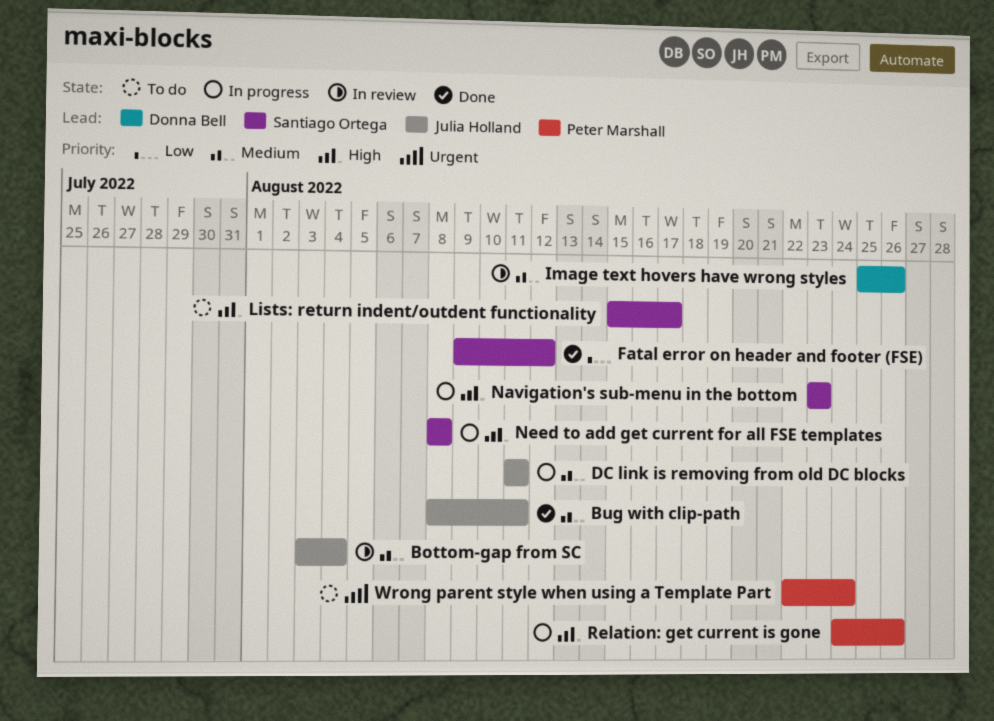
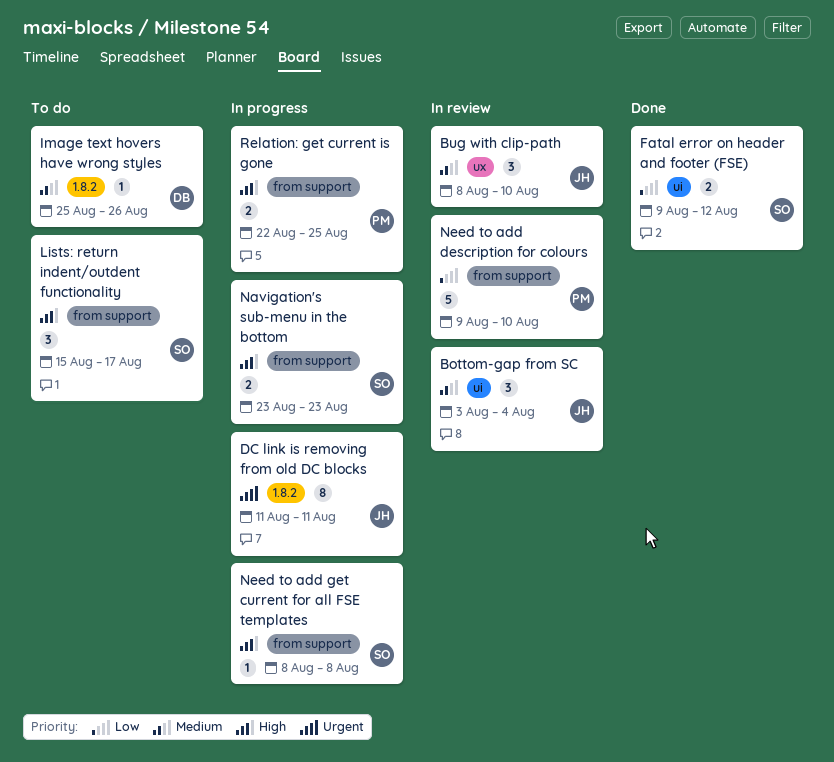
Bug with clip-path, status: Done -> In review
Bug with clip-path, due: Aug 11 -> Aug 10
DC link is removing from old DC blocks, priority: Medium -> Urgent
Image text hovers have wrong styles, status: In review -> To do
Need to add description for colours: none -> present
Relation: get current is gone, start: Aug 24 -> Aug 22
Relation: get current is gone, due: Aug 26 -> Aug 25
Wrong parent style when using a Template Part: present -> none

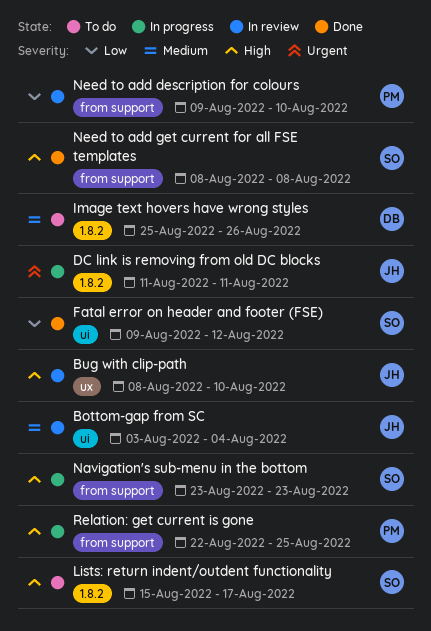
Bug with clip-path, priority: Medium -> High
Lists: return indent/outdent functionality, label: from support -> 1.8.2
Need to add get current for all FSE templates, status: In progress -> Done

